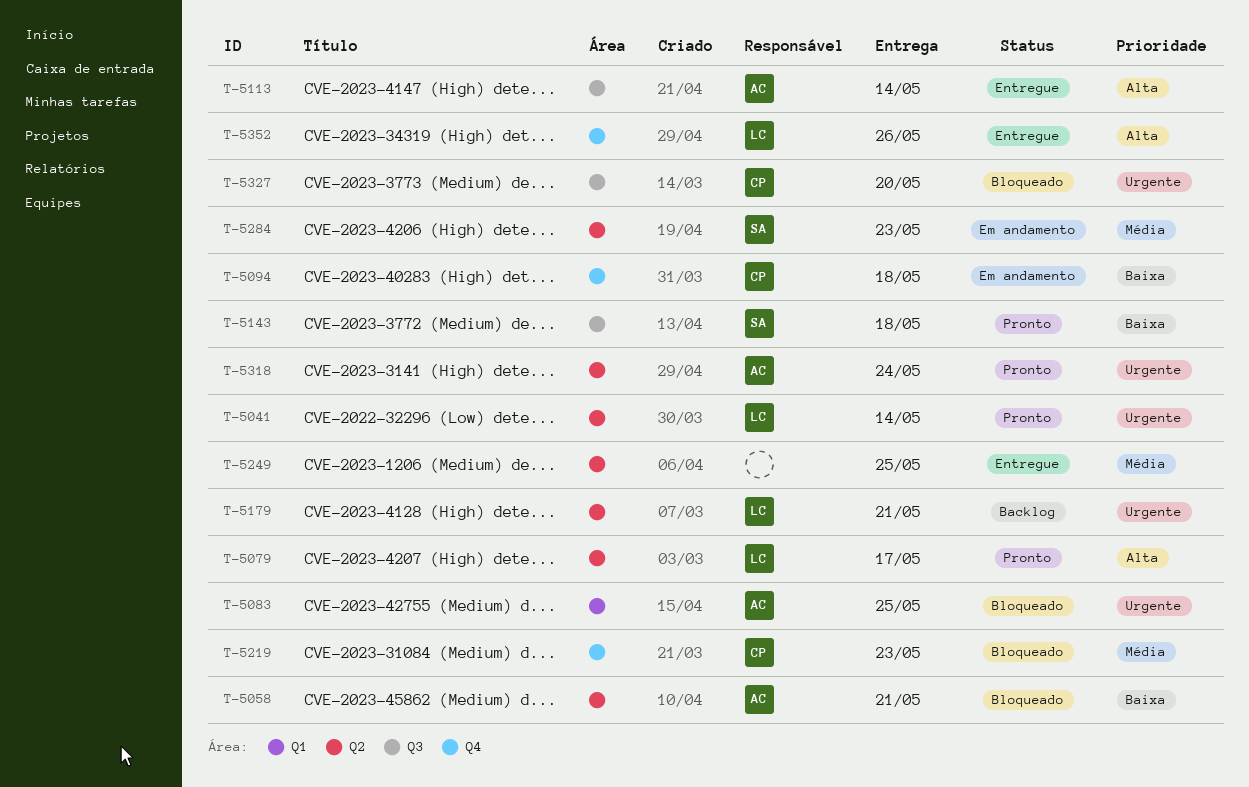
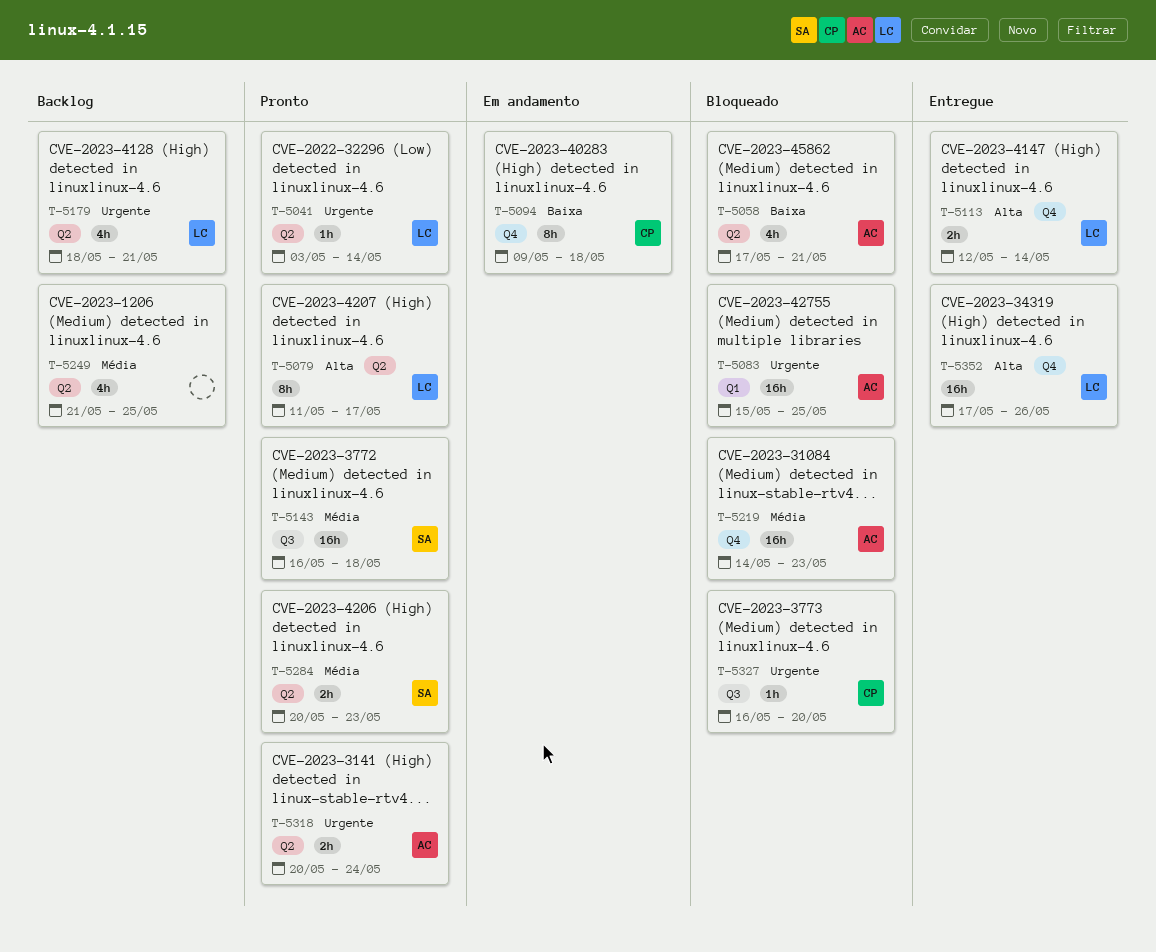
T-5113, owner: AC -> LC
T-5113, label: Q3 -> Q4
T-5143, priority: Baixa -> Média
T-5219, owner: CP -> AC
T-5249, status: Entregue -> Backlog
T-5284, status: Em andamento -> Pronto

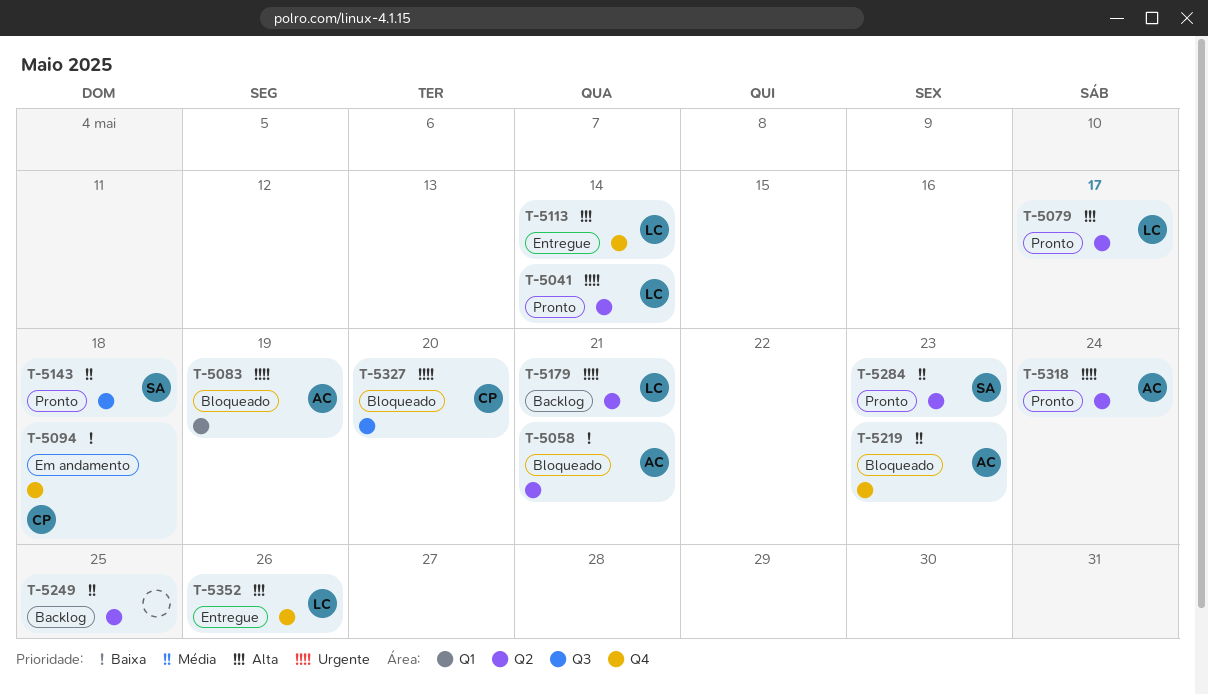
T-5083, due: May 25 -> May 19

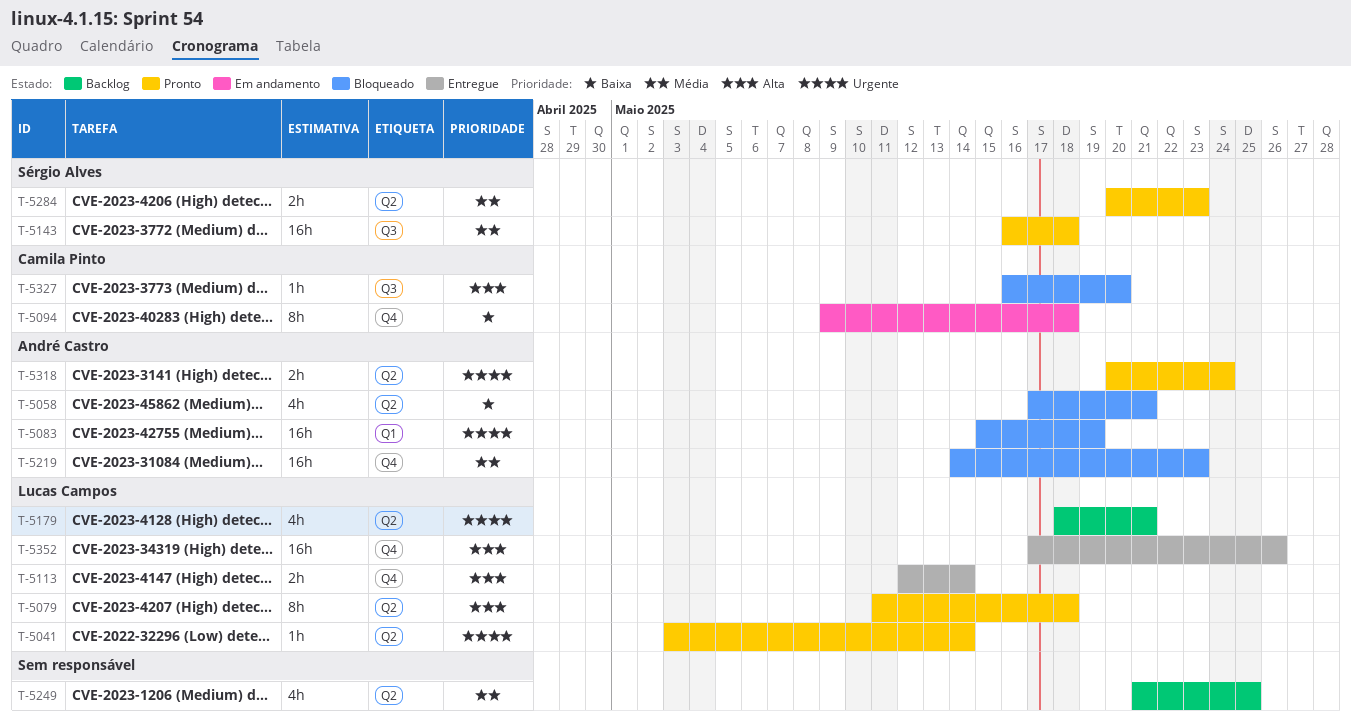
T-5079, due: May 17 -> May 18
T-5327, priority: Urgente -> Alta

